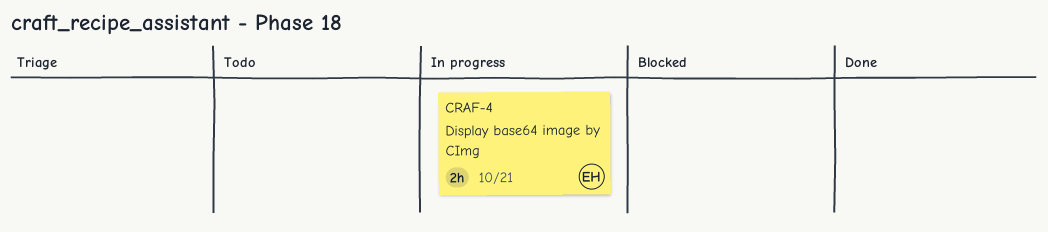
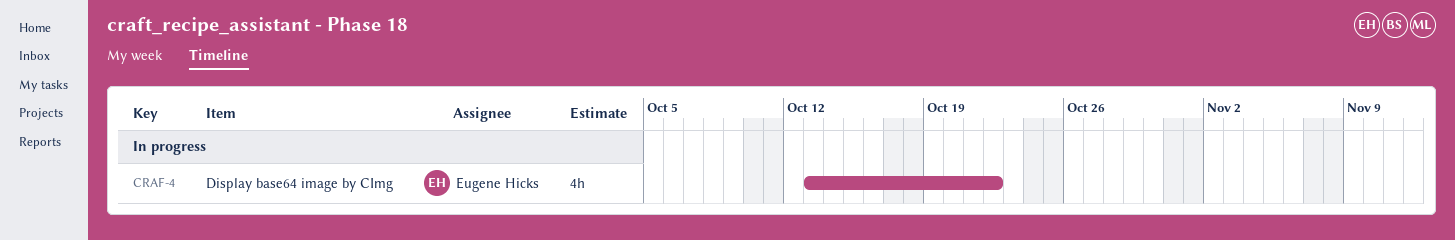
CRAF-4, estimate: 2h -> 4h
CRAF-4, due: Oct 21 -> Oct 22

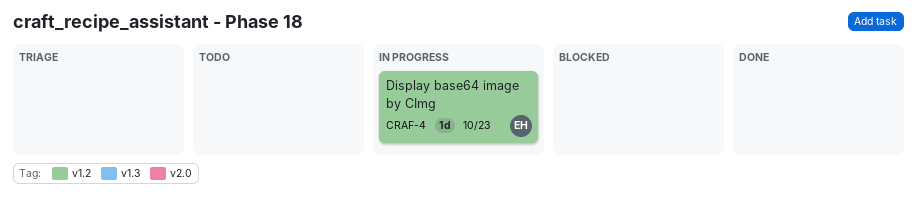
CRAF-4, estimate: 4h -> 1d
CRAF-4, due: Oct 22 -> Oct 23

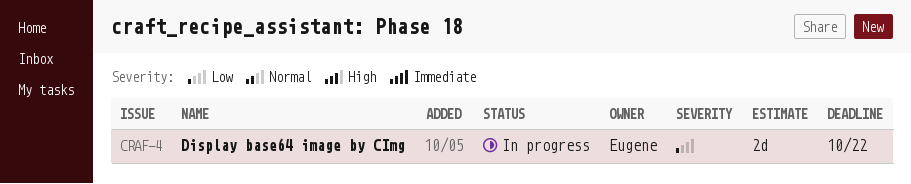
CRAF-4, estimate: 1d -> 2d
CRAF-4, due: Oct 23 -> Oct 22

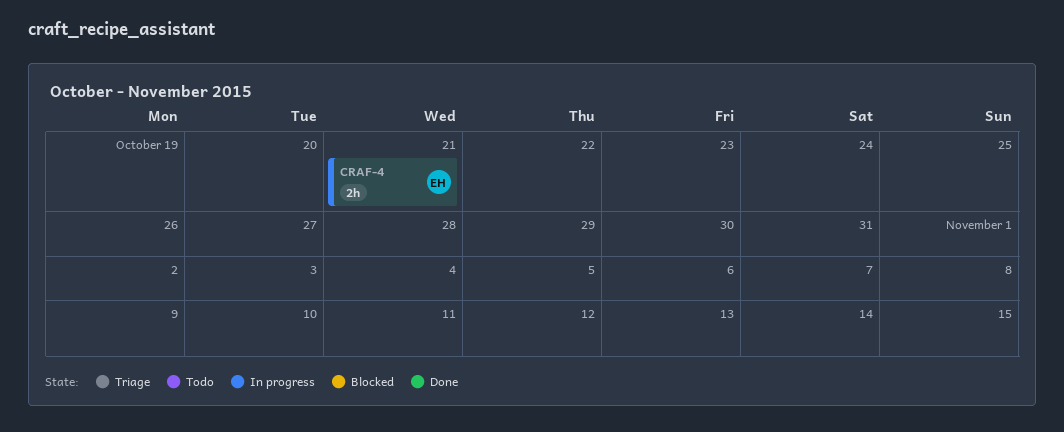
CRAF-4, estimate: 2d -> 2h
CRAF-4, due: Oct 22 -> Oct 21

